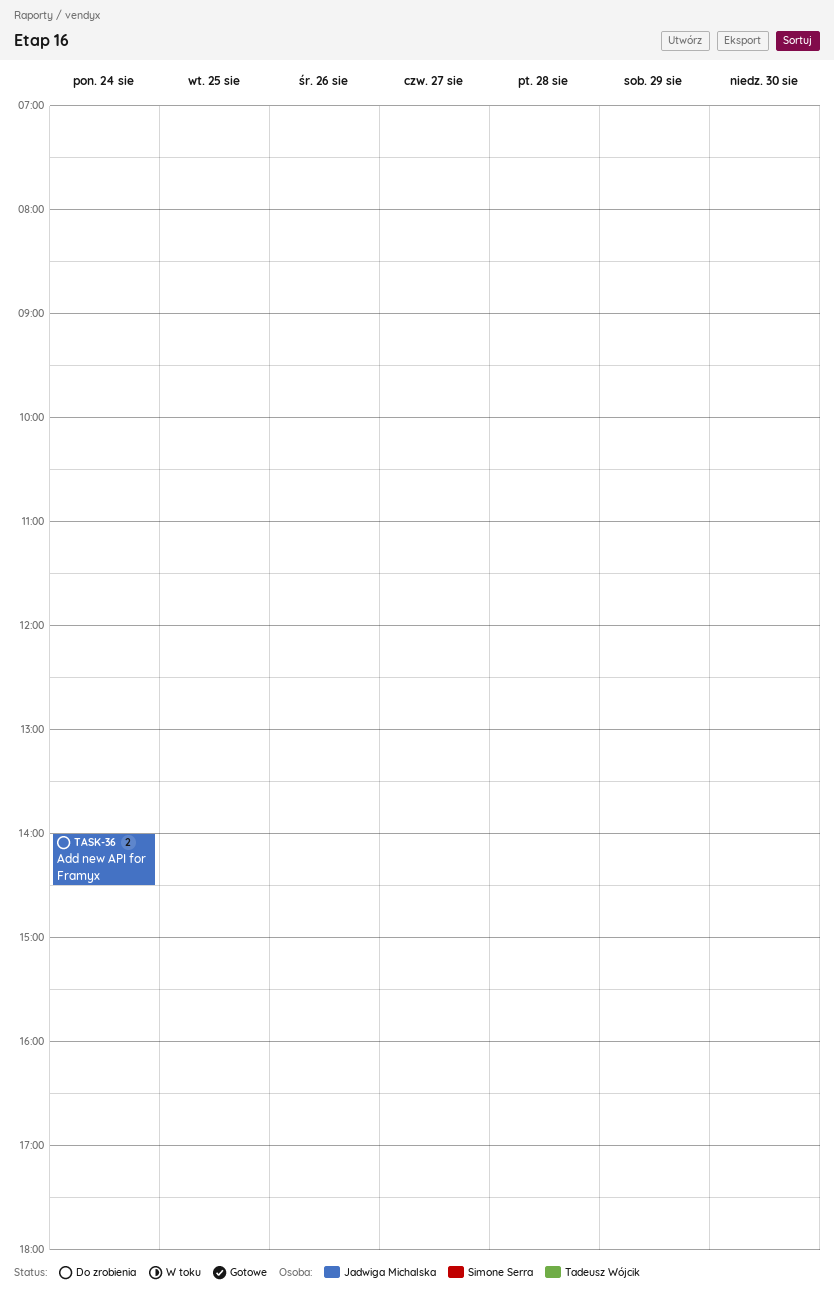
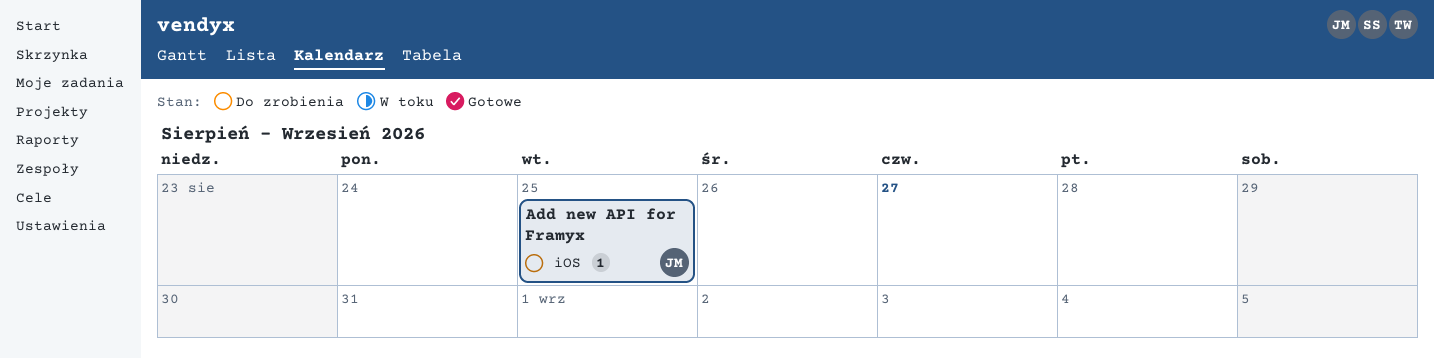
Add new API for Framyx, estimate: 2 -> 1
Add new API for Framyx, day: Aug 24 -> Aug 25

